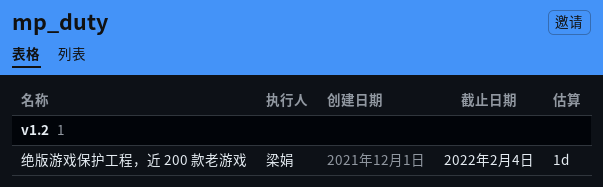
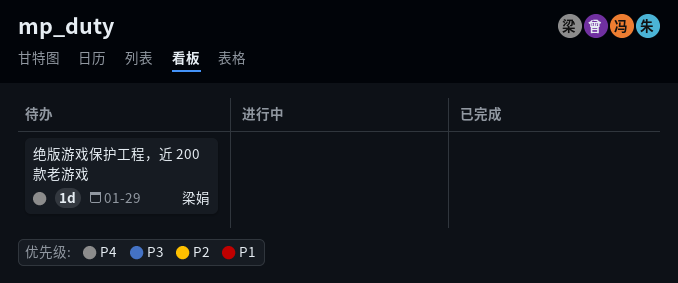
绝版游戏保护工程，近 200 款老游戏, due: Feb 4 -> Jan 29

